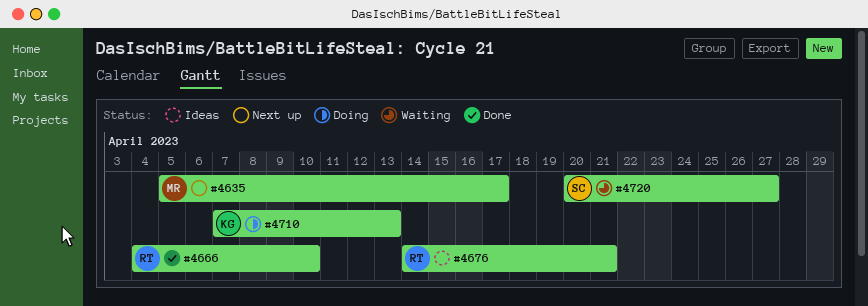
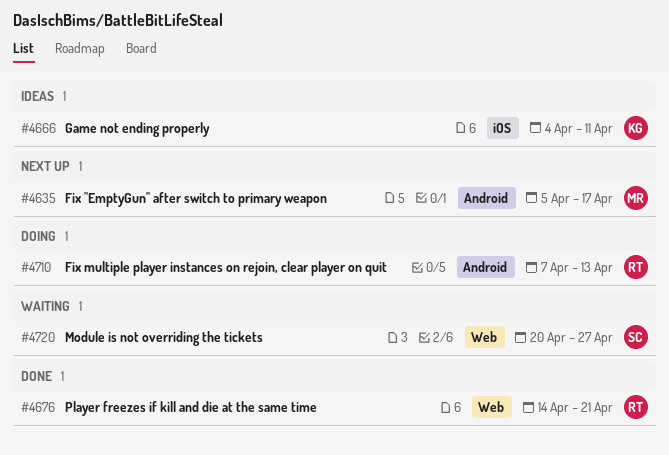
#4666, status: Done -> Ideas
#4666, owner: RT -> KG
#4666, due: Apr 10 -> Apr 11
#4676, status: Ideas -> Done
#4710, owner: KG -> RT

